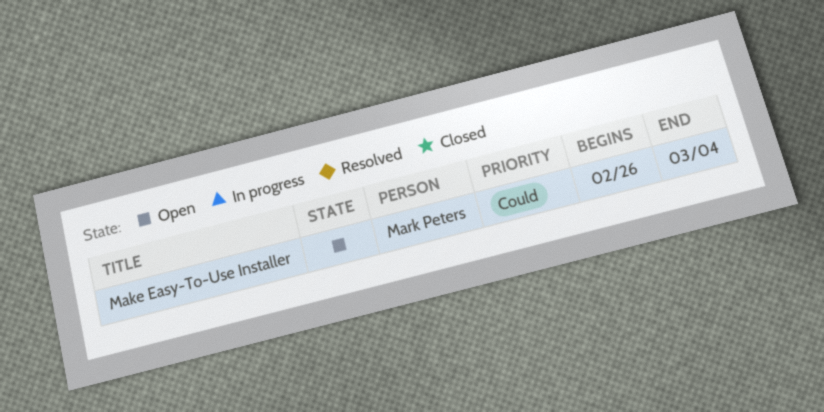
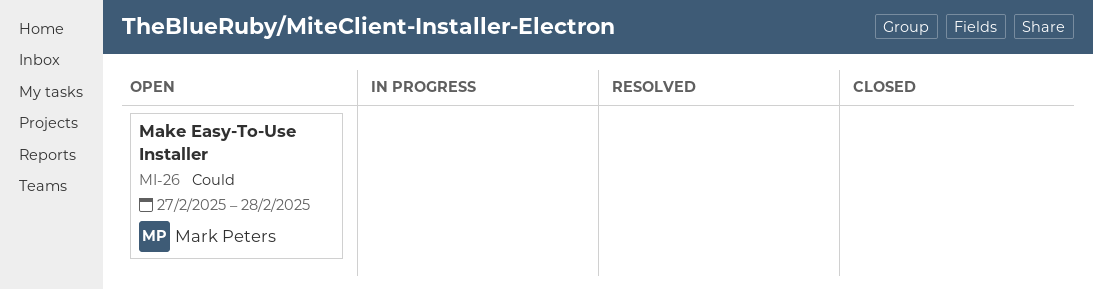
Make Easy-To-Use Installer, start: Feb 26 -> Feb 27
Make Easy-To-Use Installer, due: Mar 4 -> Feb 28

